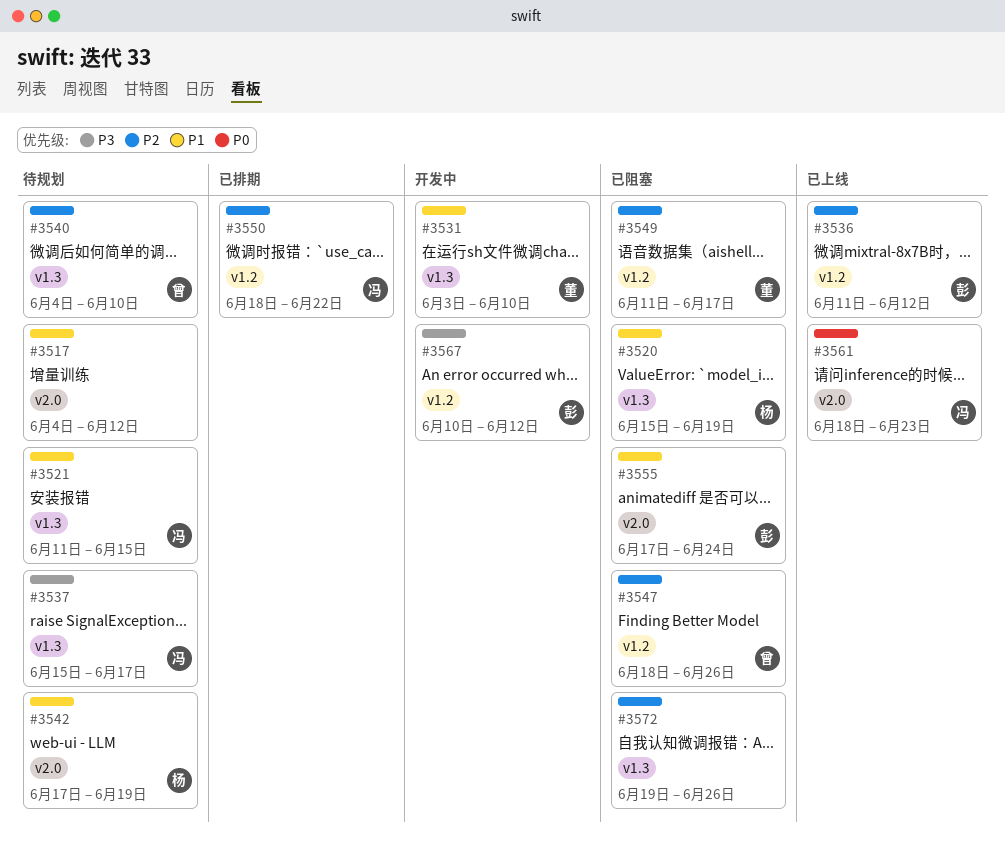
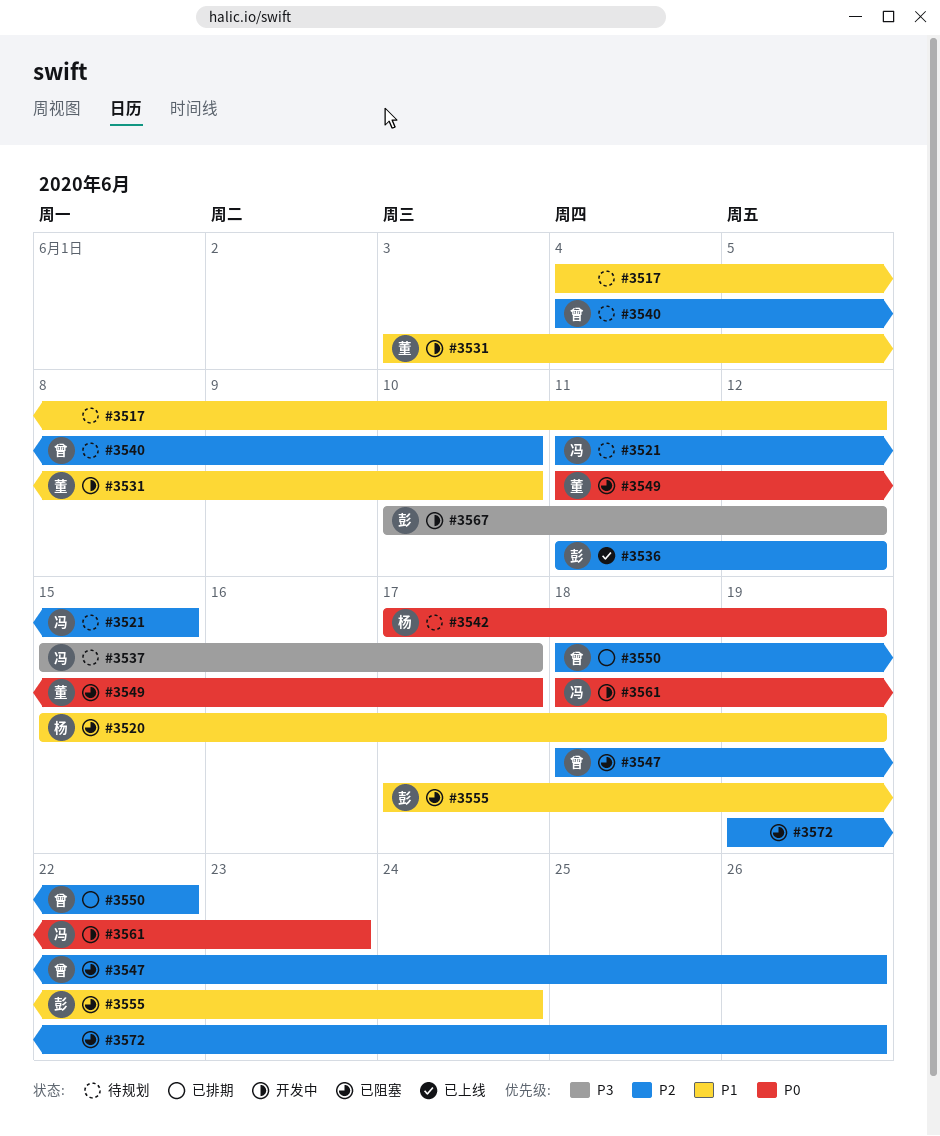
#3521, priority: P1 -> P2
#3542, priority: P1 -> P0
#3549, priority: P2 -> P0
#3550, owner: 冯 -> 曾
#3561, status: 已上线 -> 开发中

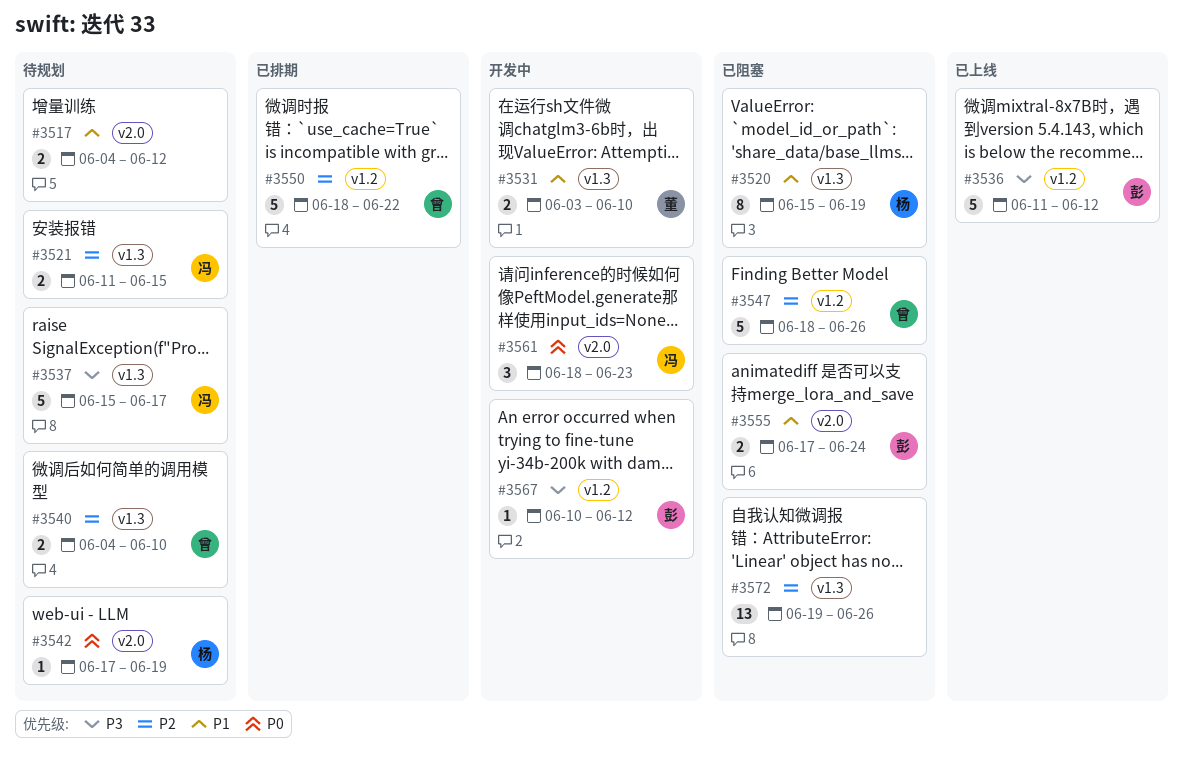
#3536, priority: P2 -> P3
#3549: present -> none

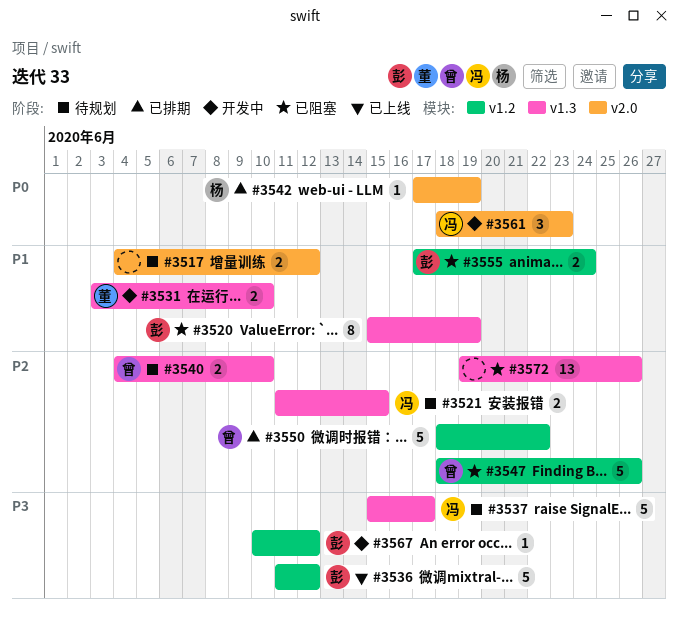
#3520, owner: 杨 -> 彭
#3542, status: 待规划 -> 已排期
#3555, label: v2.0 -> v1.2

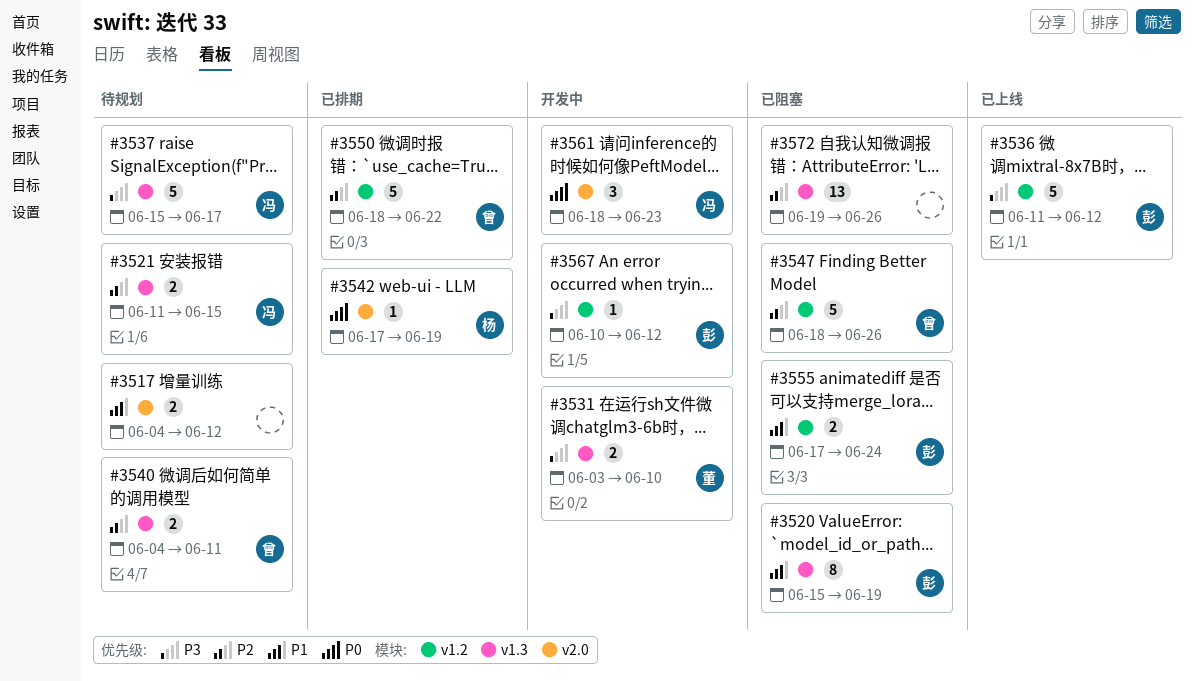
#3531, priority: P1 -> P3
#3540, due: Jun 10 -> Jun 11

